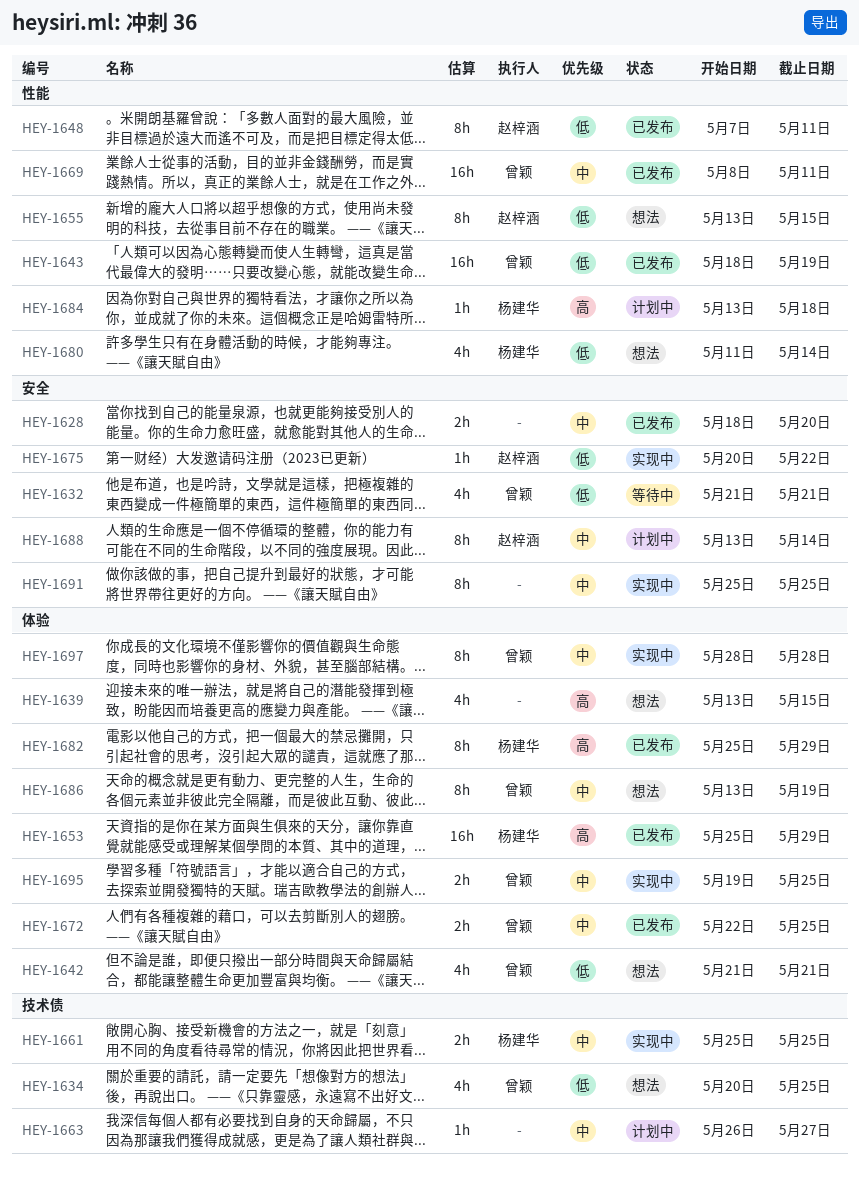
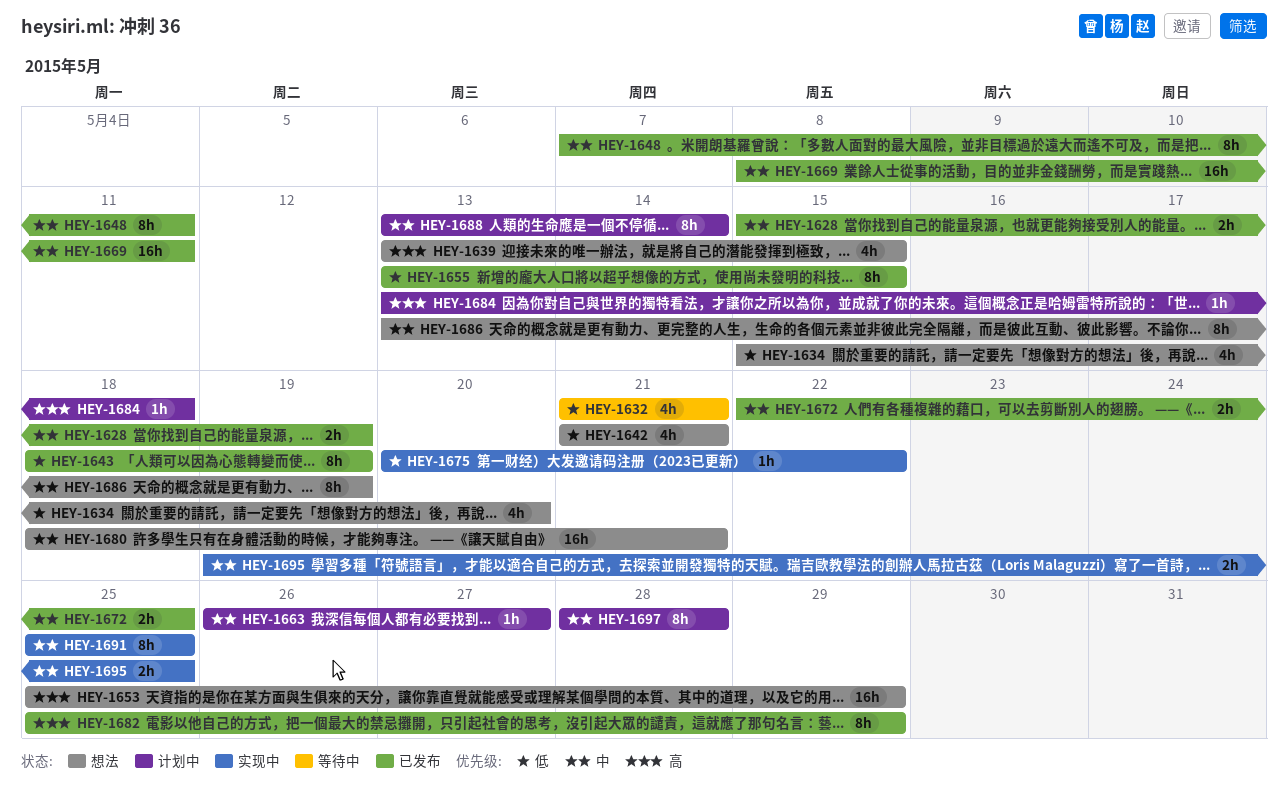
HEY-1628, start: May 18 -> May 15
HEY-1628, due: May 20 -> May 19
HEY-1634, start: May 20 -> May 15
HEY-1634, due: May 25 -> May 20
HEY-1643, estimate: 16h -> 8h
HEY-1648, priority: 低 -> 中
HEY-1653, status: 已发布 -> 想法
HEY-1655, status: 想法 -> 已发布
HEY-1661: present -> none
HEY-1680, priority: 低 -> 中
HEY-1680, estimate: 4h -> 16h
HEY-1680, start: May 11 -> May 18
HEY-1680, due: May 14 -> May 21
HEY-1697, status: 实现中 -> 计划中

